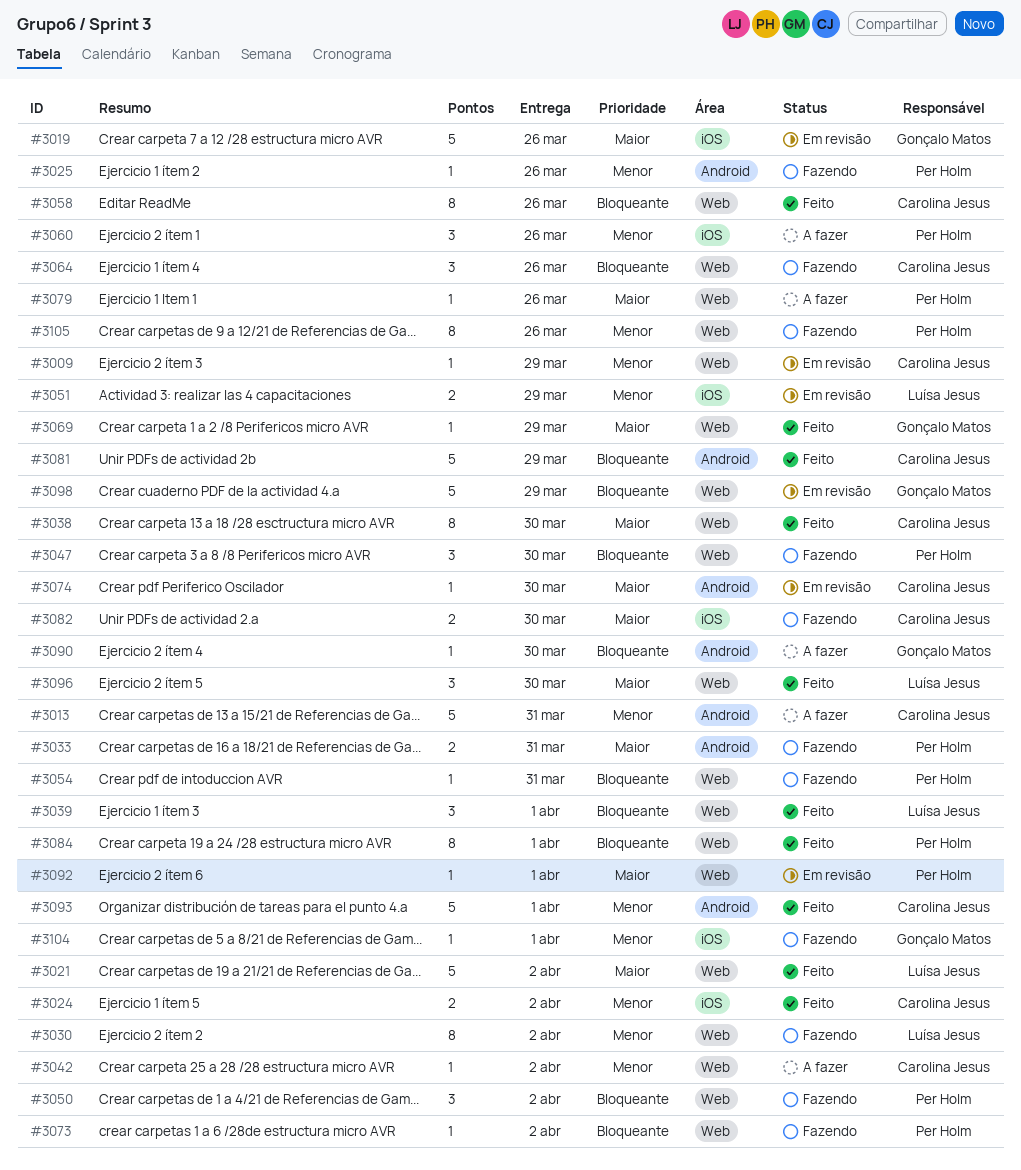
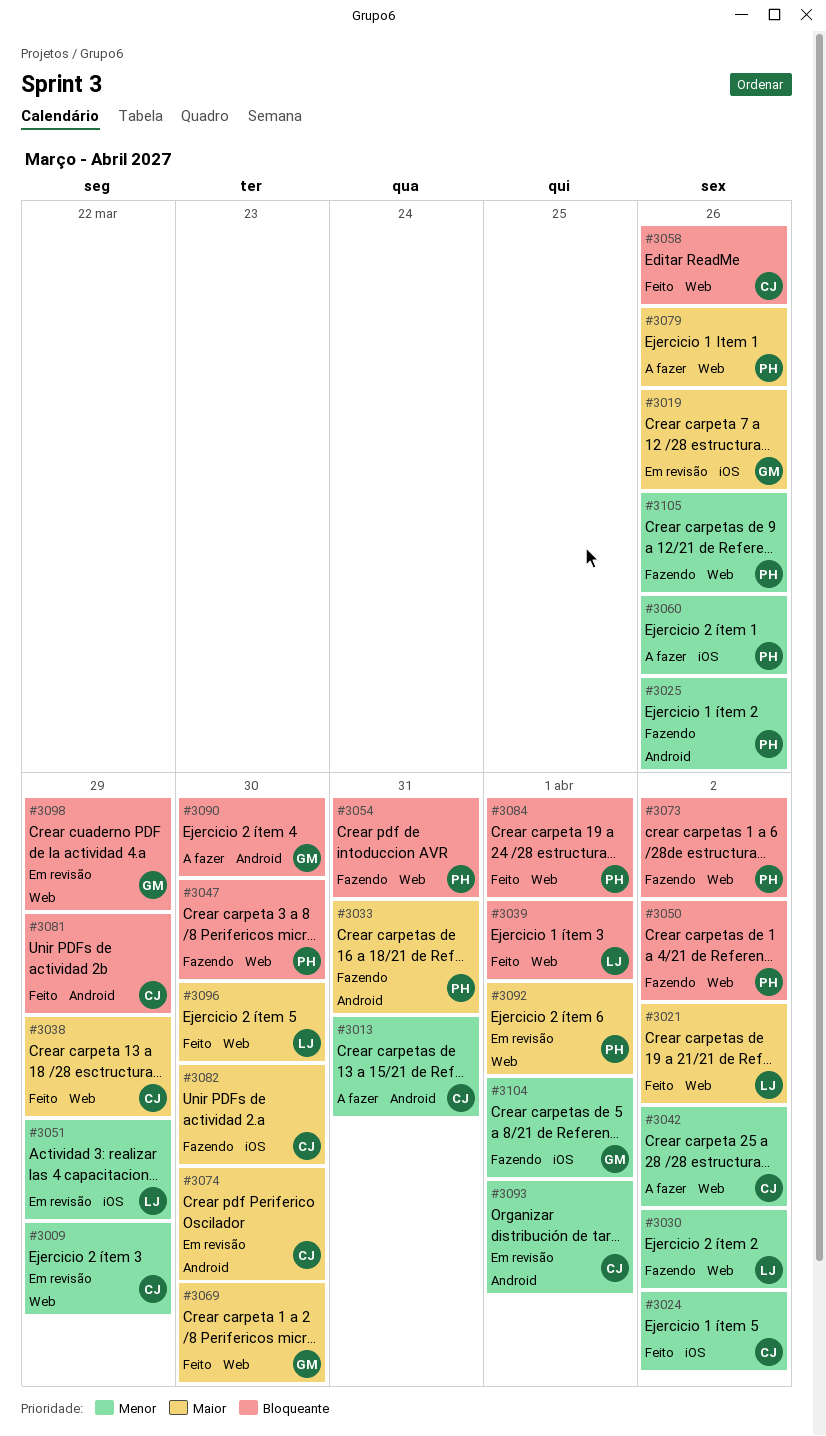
#3038, due: Mar 30 -> Mar 29
#3064: present -> none
#3069, due: Mar 29 -> Mar 30
#3093, status: Feito -> Em revisão

